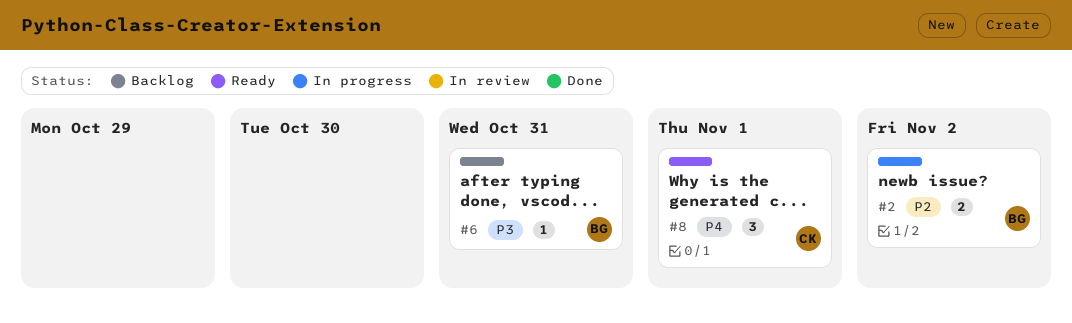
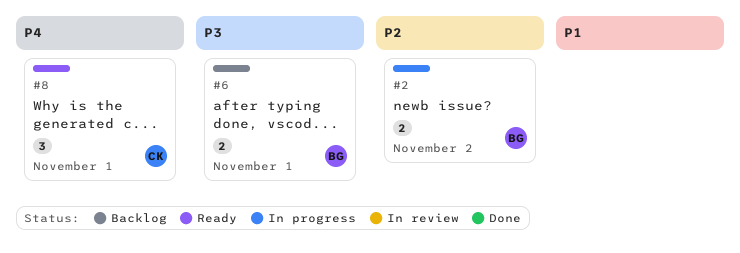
#6, estimate: 1 -> 2
#6, due: Oct 31 -> Nov 1

